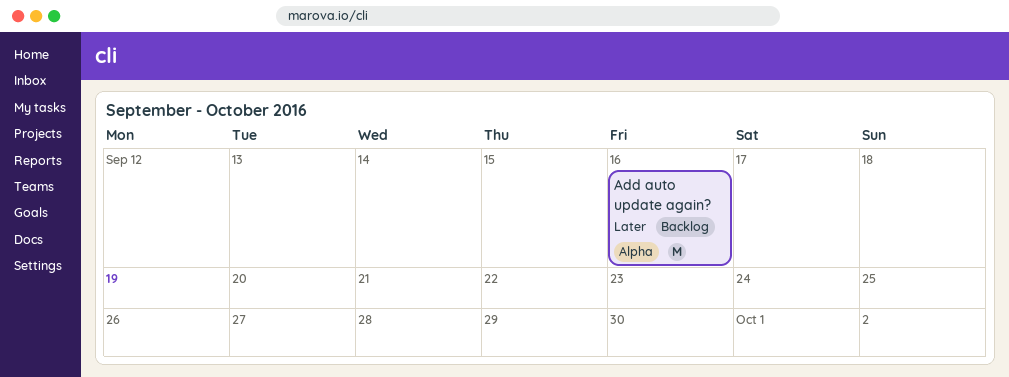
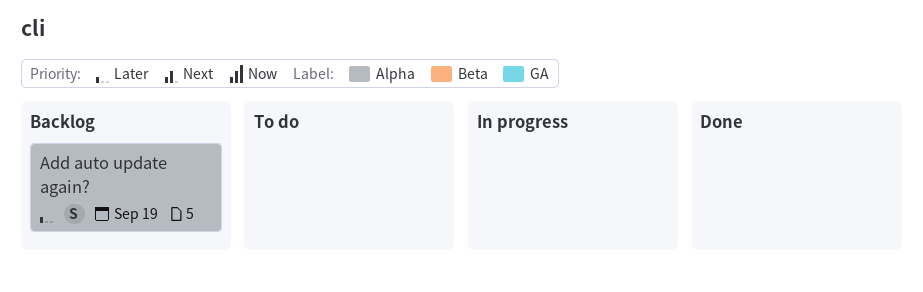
Add auto update again?, estimate: M -> S
Add auto update again?, due: Sep 16 -> Sep 19

